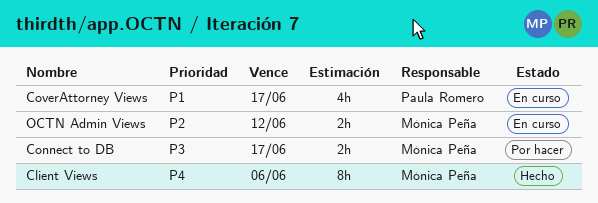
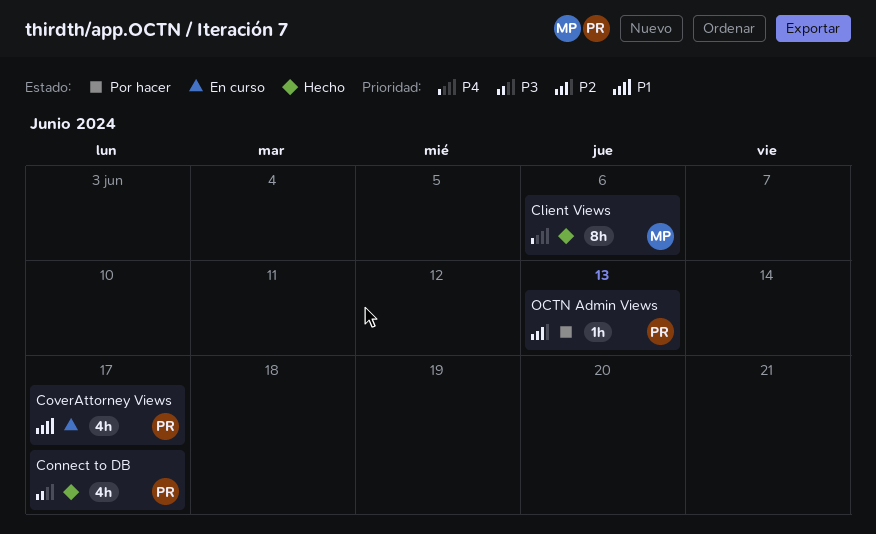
Connect to DB, status: Por hacer -> Hecho
Connect to DB, owner: Mónica Peña -> Paula Romero
Connect to DB, estimate: 2h -> 4h
OCTN Admin Views, status: En curso -> Por hacer
OCTN Admin Views, owner: Mónica Peña -> Paula Romero
OCTN Admin Views, estimate: 2h -> 1h
OCTN Admin Views, due: Jun 12 -> Jun 13

